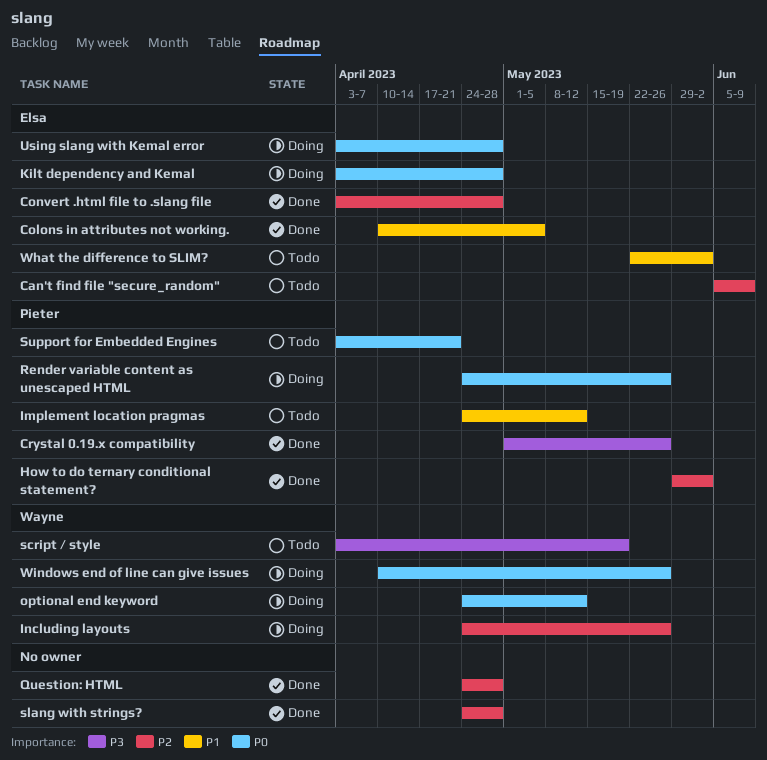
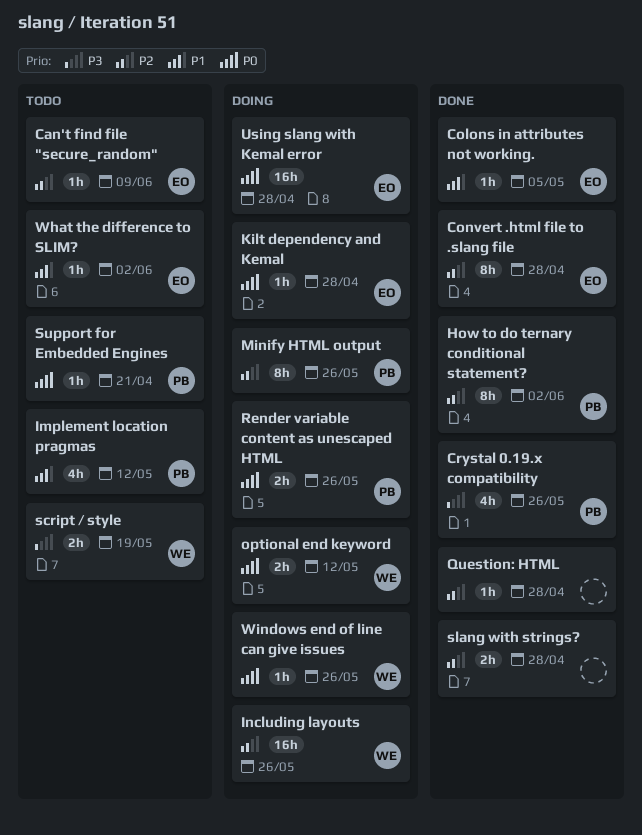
Minify HTML output: none -> present

